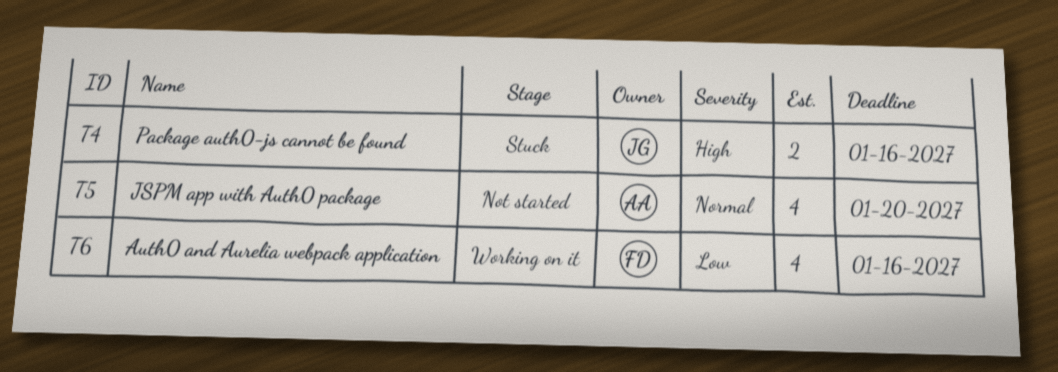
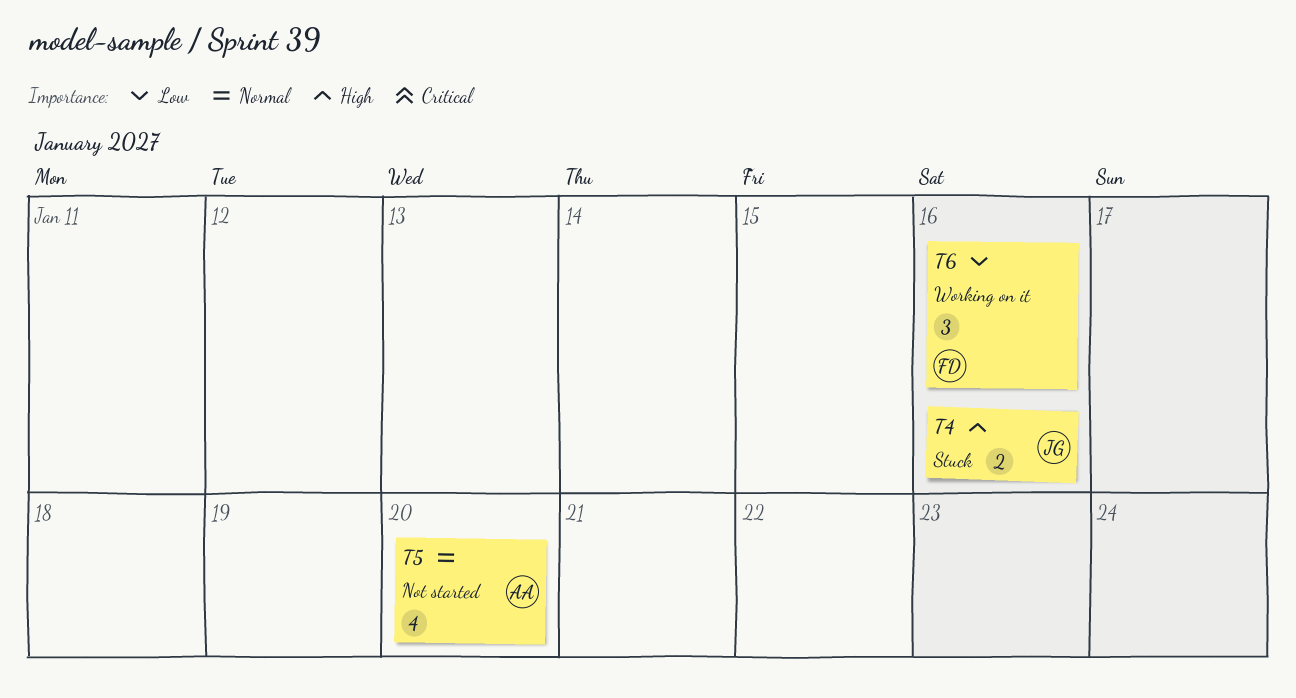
T6, estimate: 4 -> 3

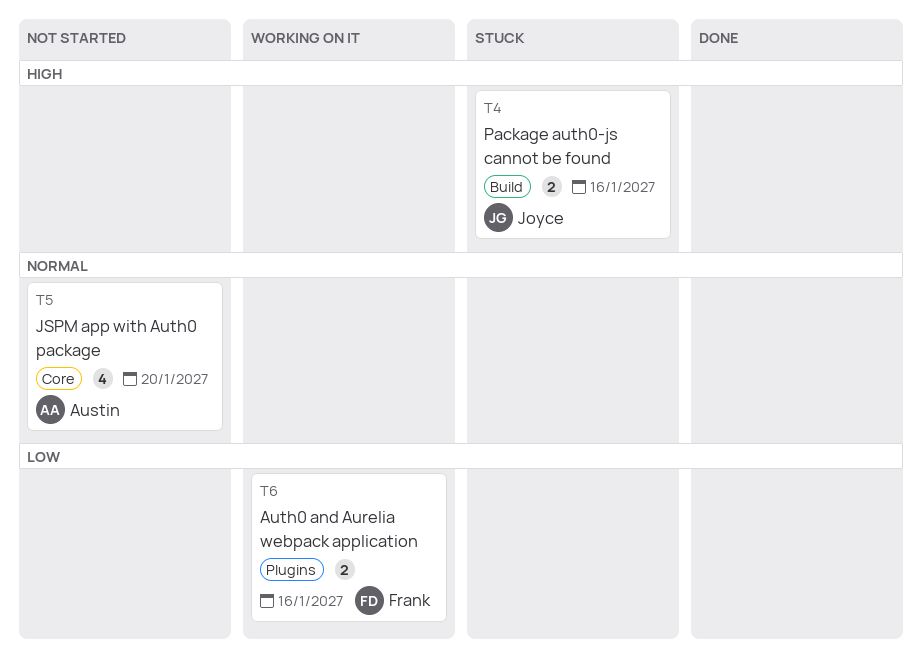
T6, estimate: 3 -> 2

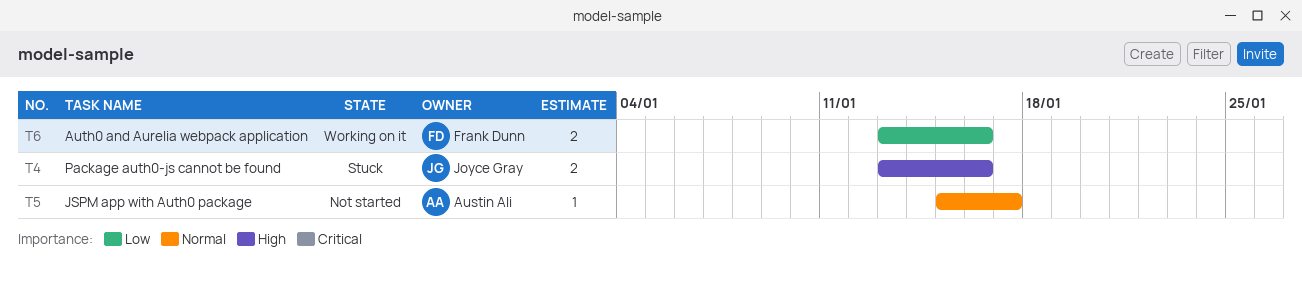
T5, estimate: 4 -> 1
T5, due: Jan 20 -> Jan 17

